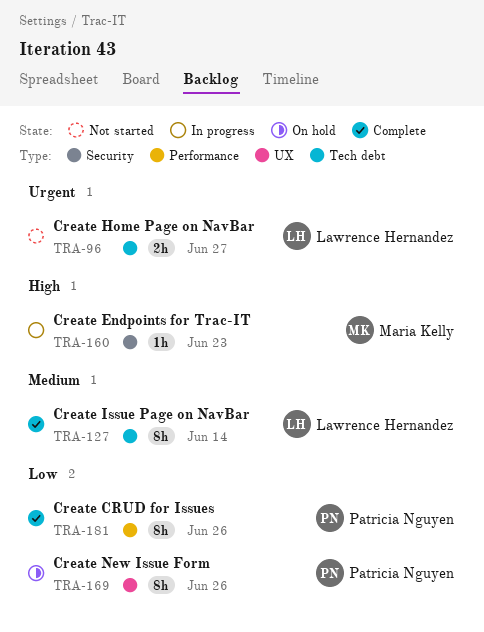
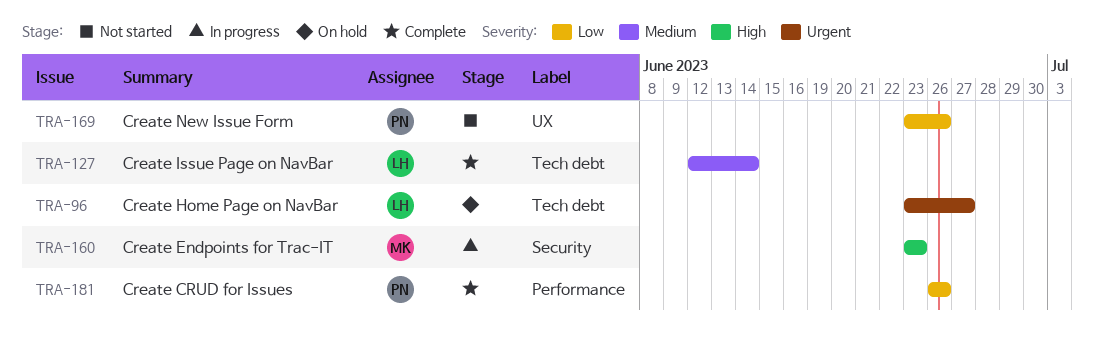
TRA-96, status: Not started -> On hold
TRA-169, status: On hold -> Not started

